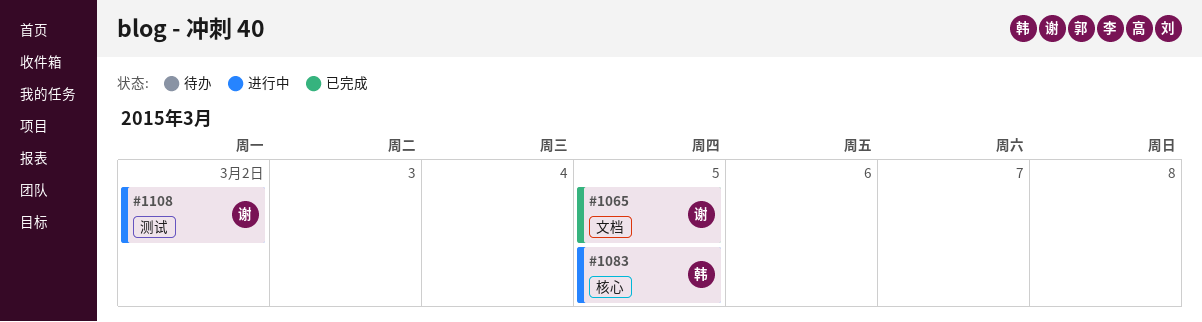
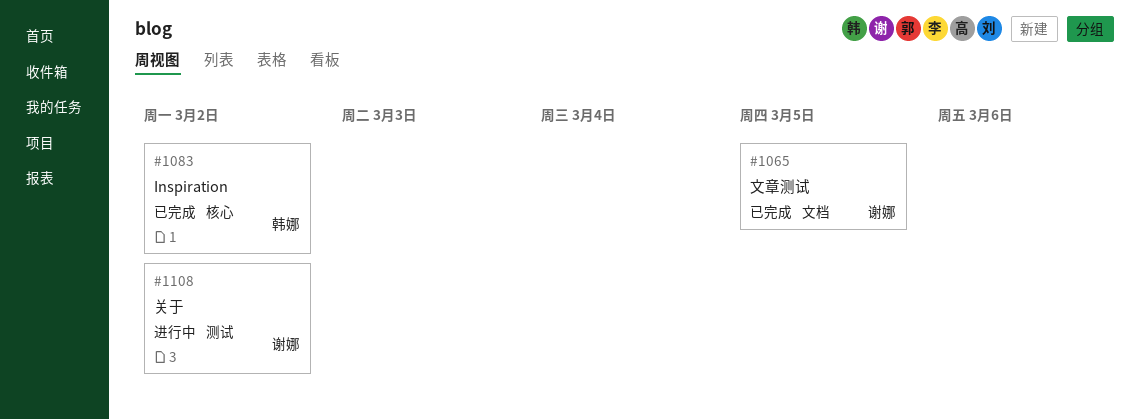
#1083, status: 进行中 -> 已完成
#1083, due: Mar 5 -> Mar 2

